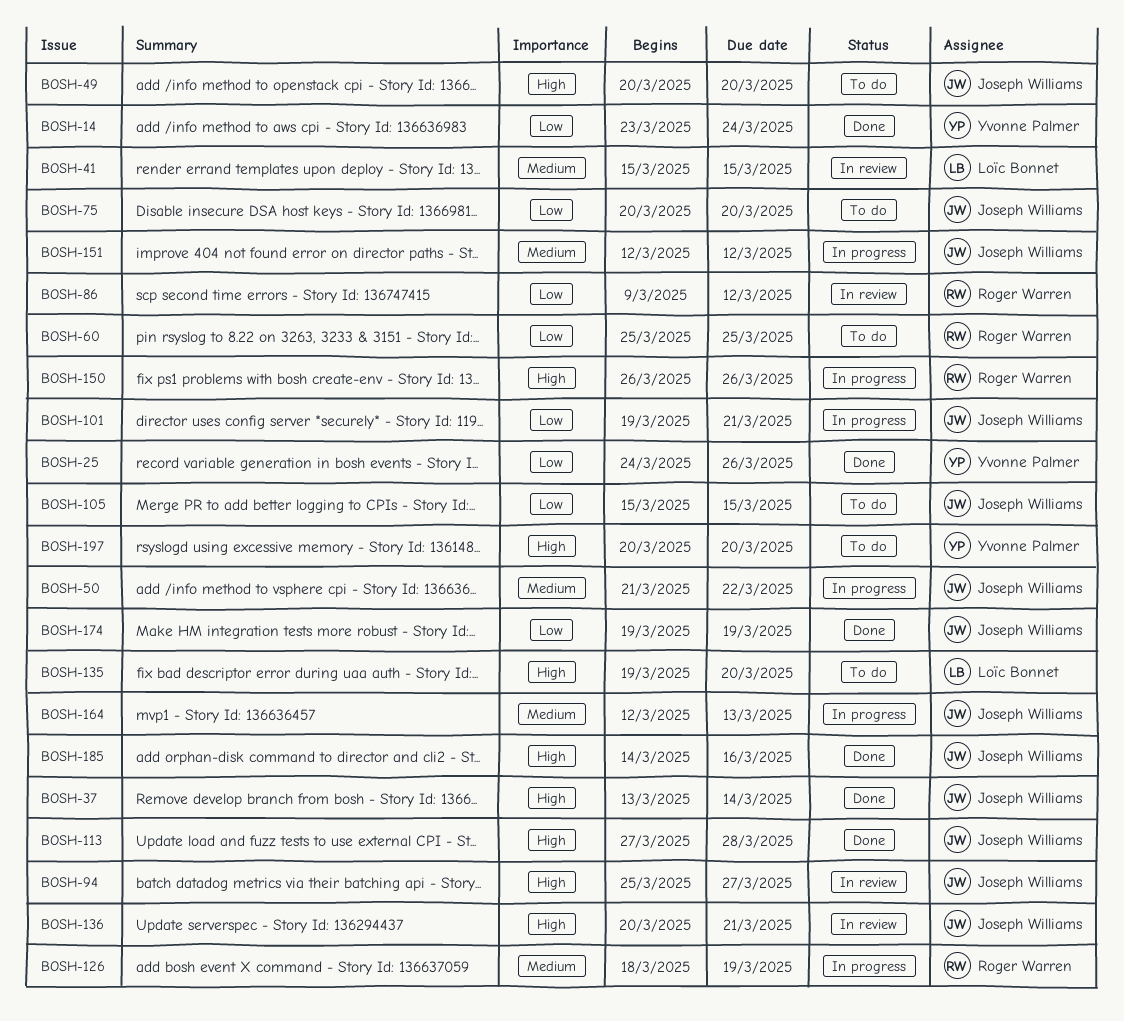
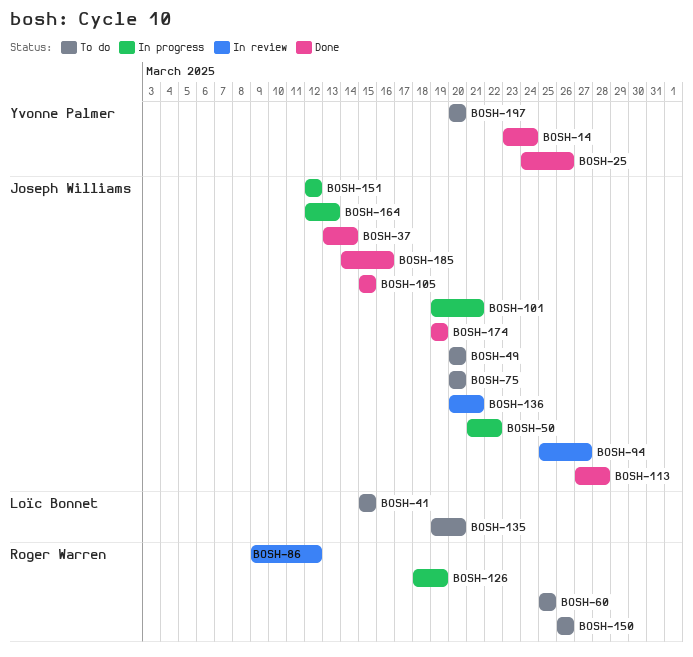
BOSH-41, status: In review -> To do
BOSH-105, status: To do -> Done
BOSH-150, status: In progress -> To do

